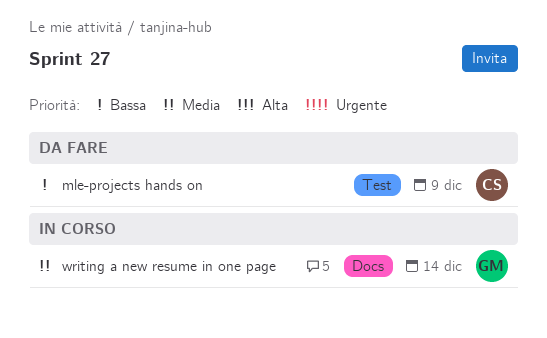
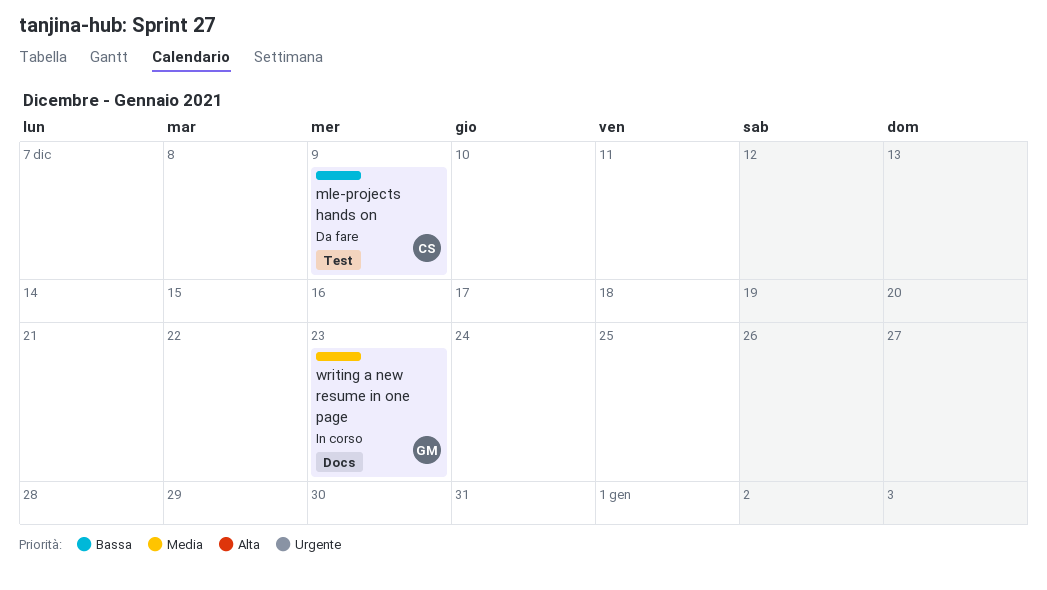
writing a new resume in one page, due: Dec 14 -> Dec 23

